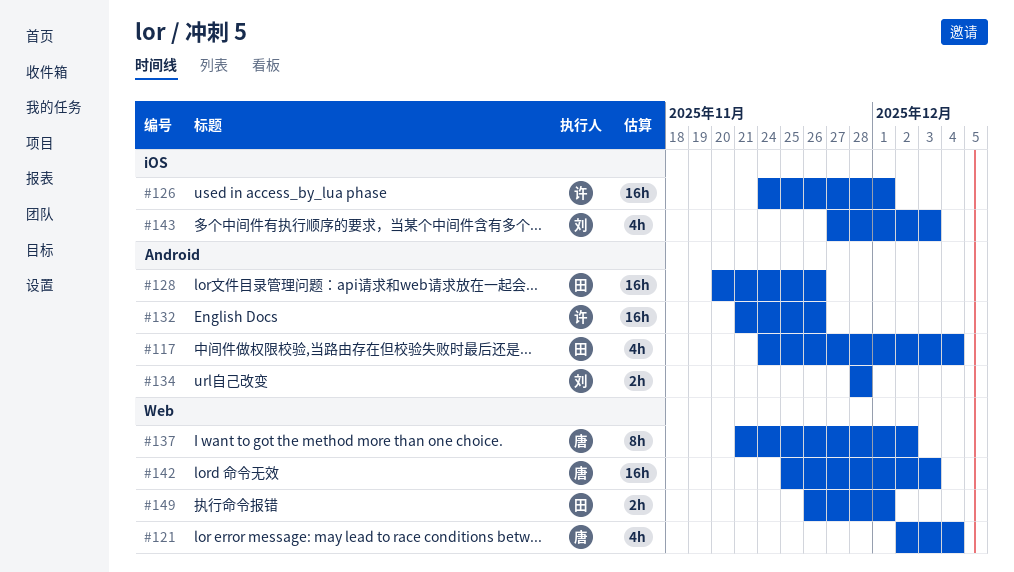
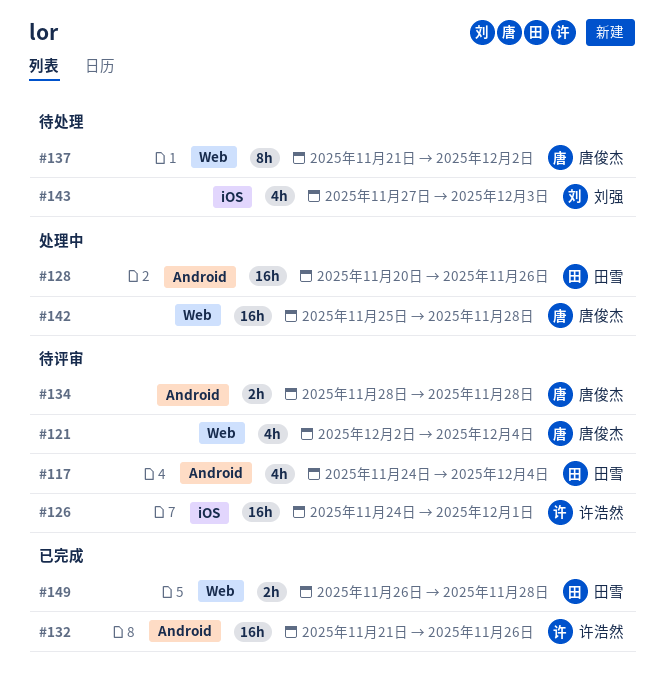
#134, owner: 刘强 -> 唐俊杰
#142, due: Dec 3 -> Nov 28
#149, due: Dec 1 -> Nov 28

